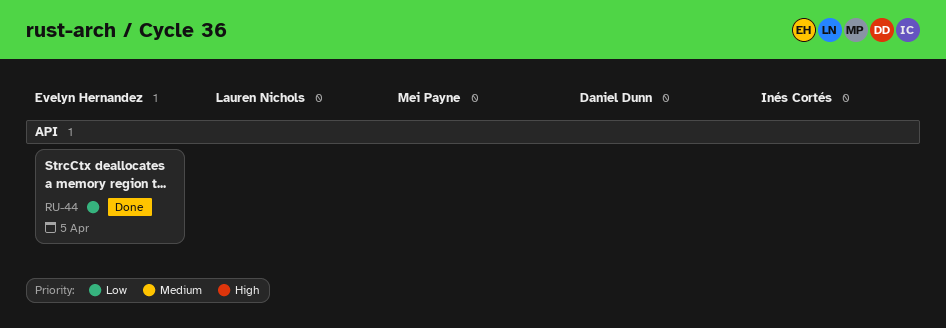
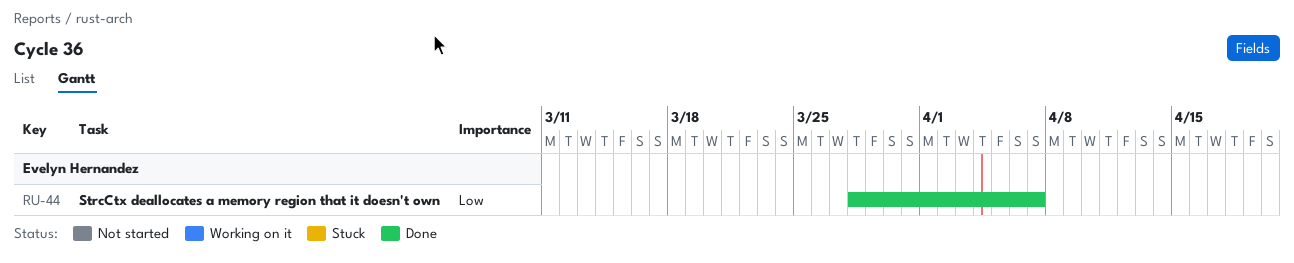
RU-44, due: Apr 5 -> Apr 7

